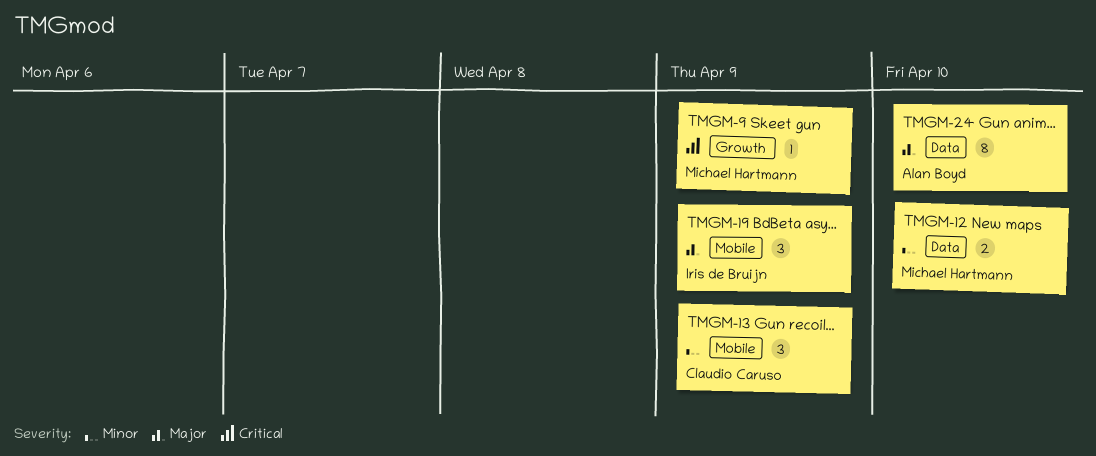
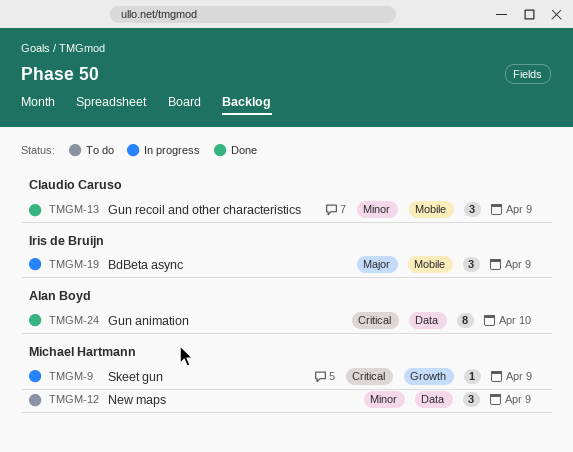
TMGM-12, estimate: 2 -> 3
TMGM-12, due: Apr 10 -> Apr 9
TMGM-24, priority: Major -> Critical

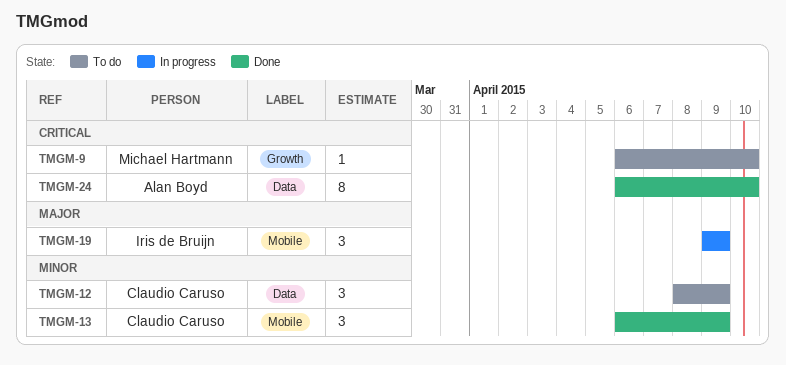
TMGM-9, status: In progress -> To do
TMGM-9, due: Apr 9 -> Apr 10
TMGM-12, owner: Michael Hartmann -> Claudio Caruso

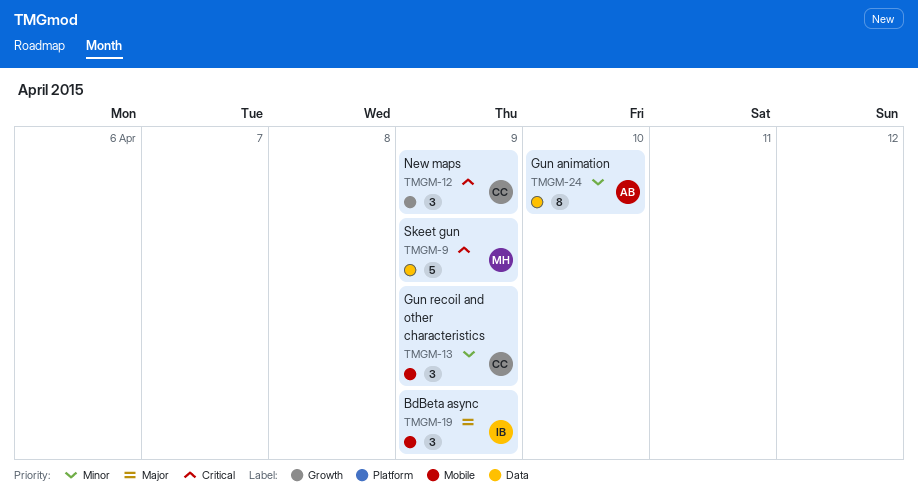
TMGM-9, label: Growth -> Data
TMGM-9, estimate: 1 -> 5
TMGM-9, due: Apr 10 -> Apr 9
TMGM-12, priority: Minor -> Critical
TMGM-12, label: Data -> Growth
TMGM-24, priority: Critical -> Minor

